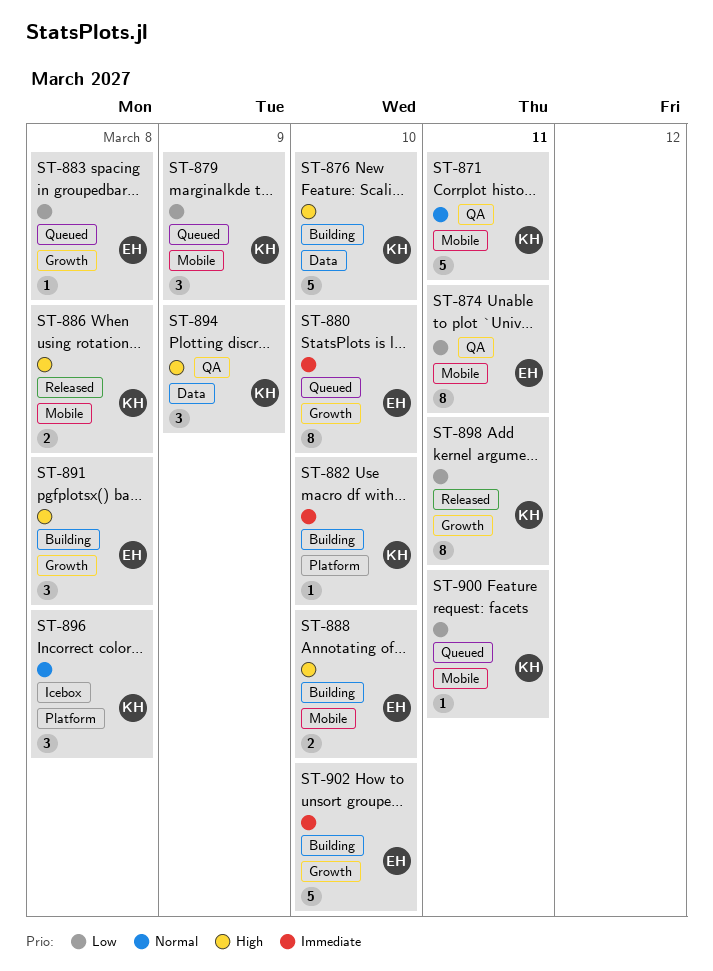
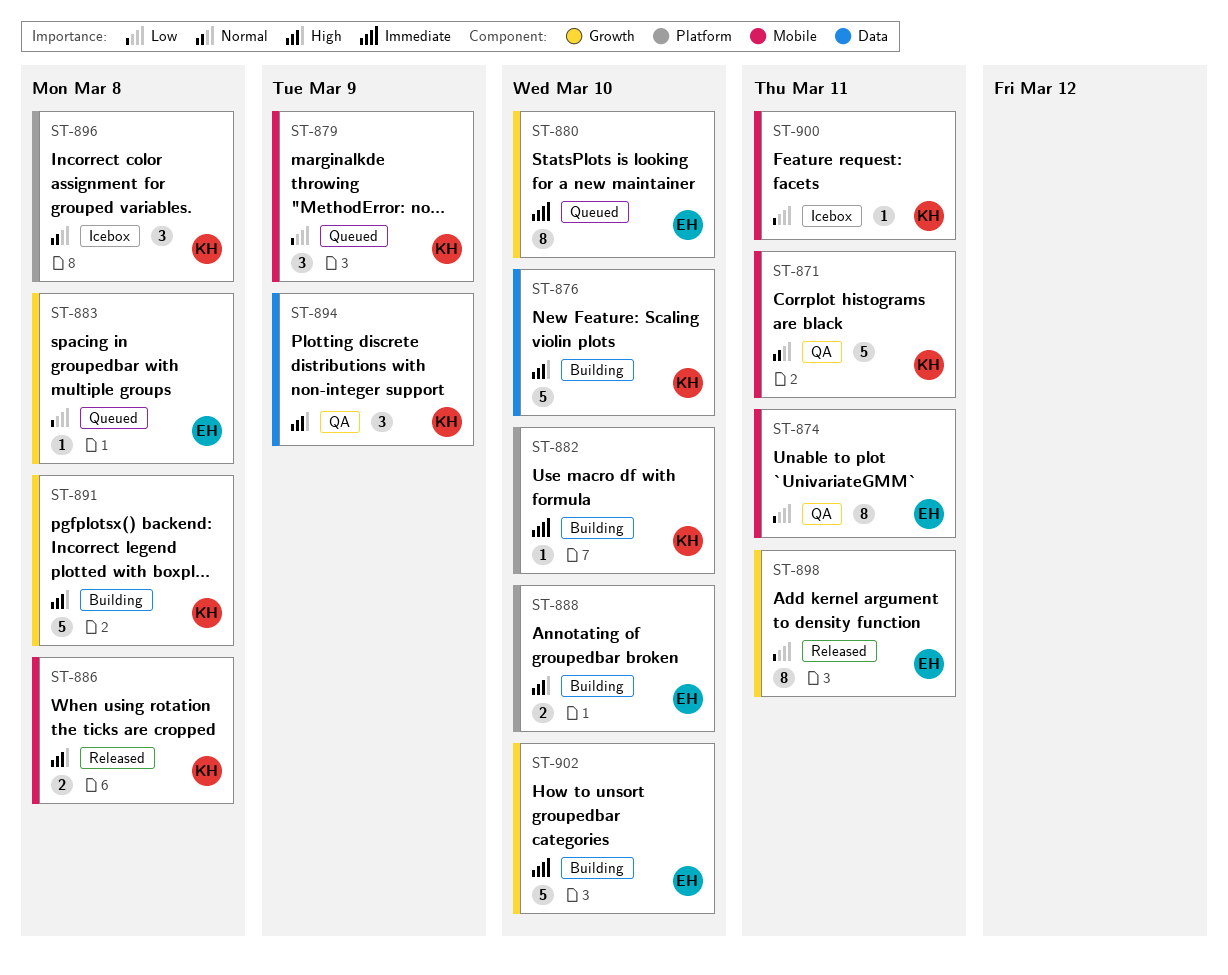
ST-888, label: Mobile -> Platform
ST-891, owner: EH -> KH
ST-891, estimate: 3 -> 5
ST-898, owner: KH -> EH
ST-900, status: Queued -> Icebox

